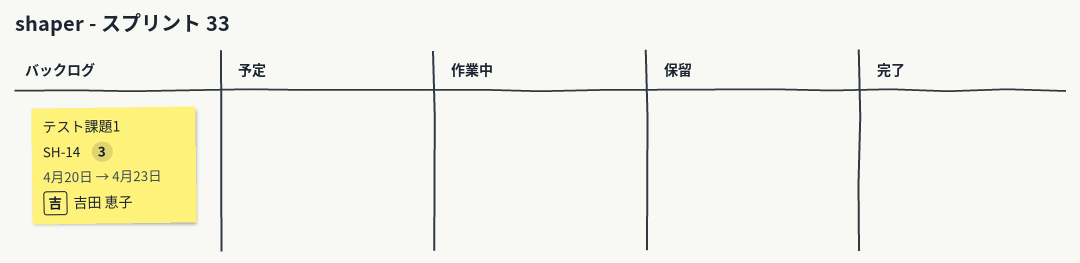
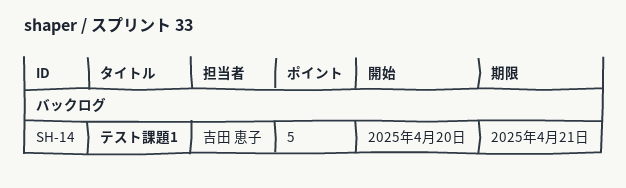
SH-14, estimate: 3 -> 5
SH-14, due: Apr 23 -> Apr 21

